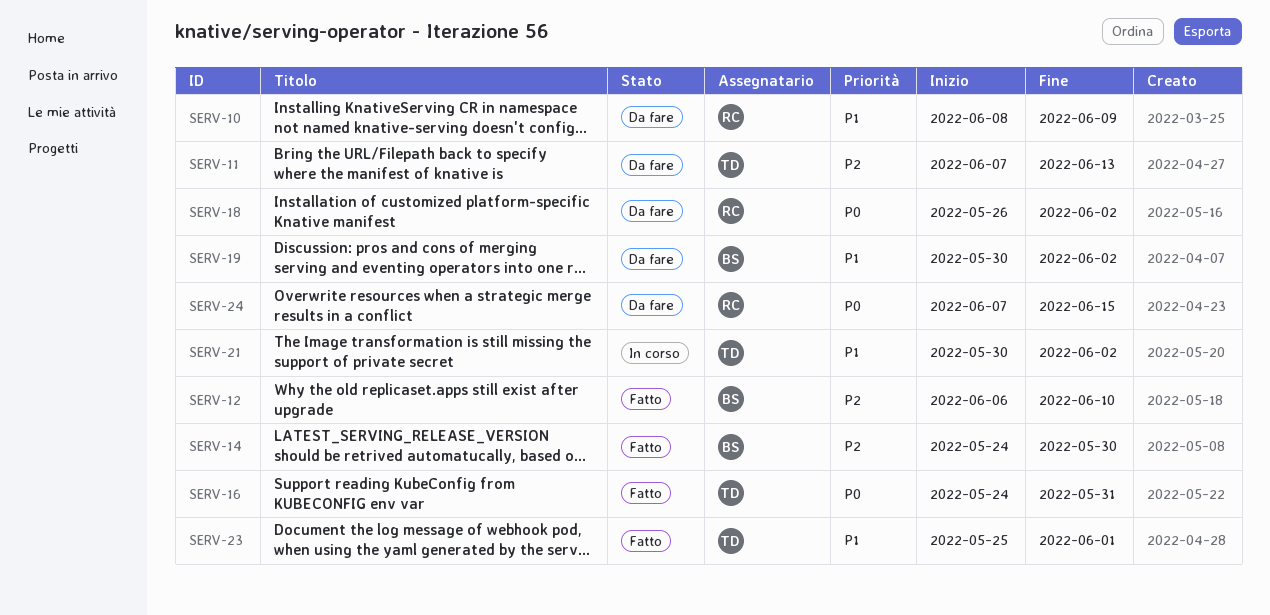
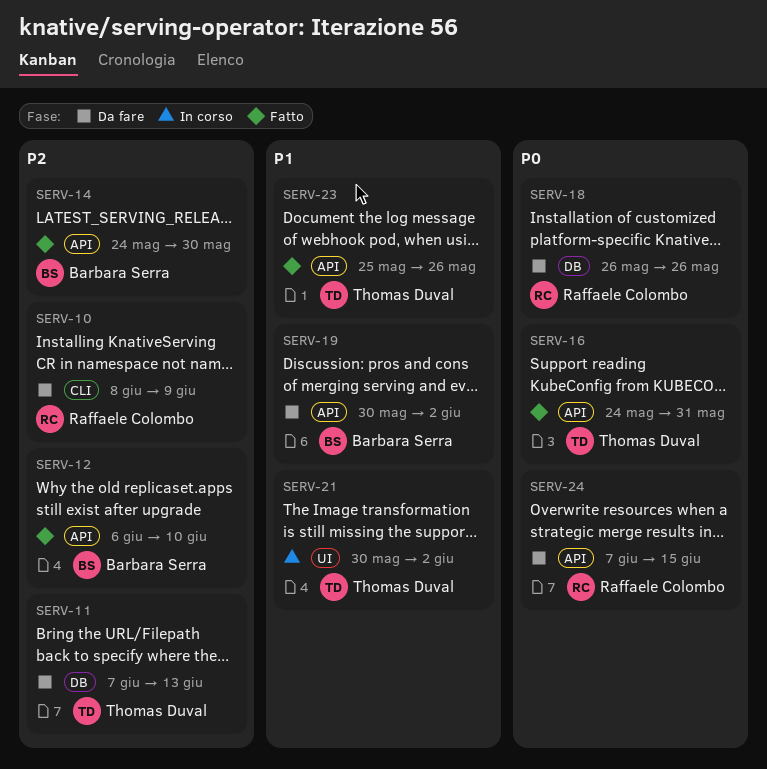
SERV-10, priority: P1 -> P2
SERV-18, due: Jun 2 -> May 26
SERV-23, due: Jun 1 -> May 26

